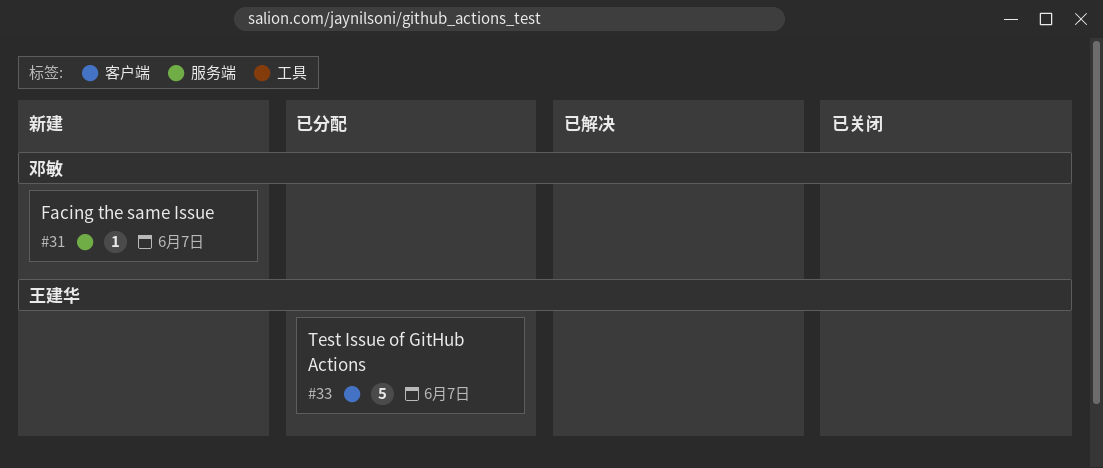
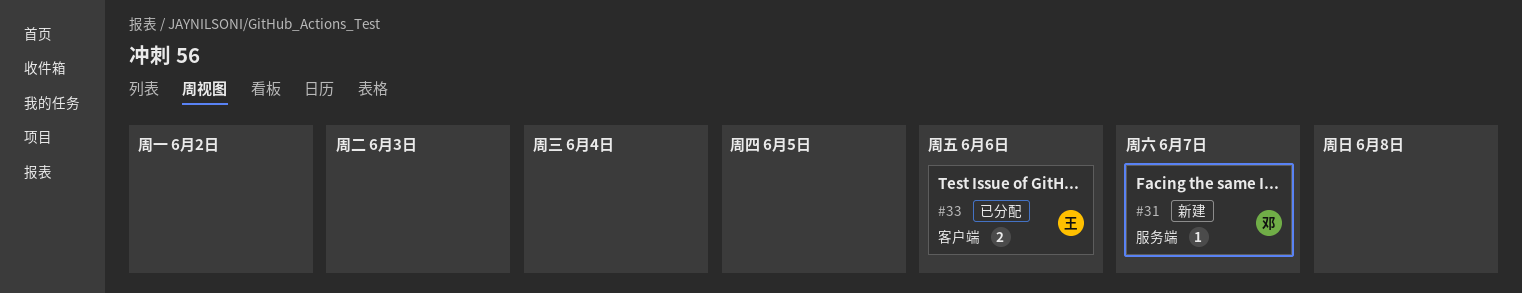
#33, estimate: 5 -> 2
#33, due: Jun 7 -> Jun 6

